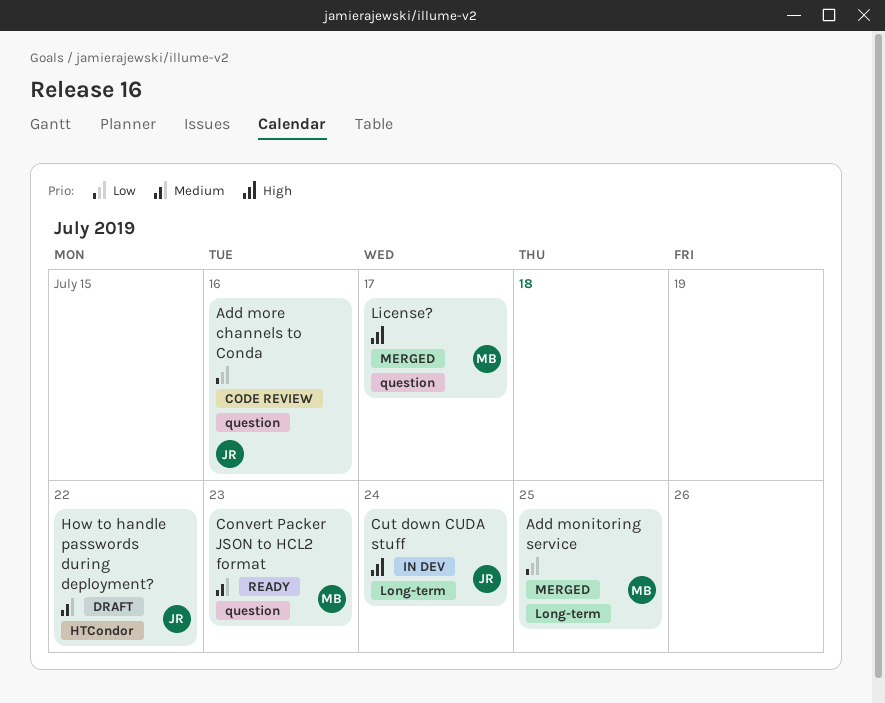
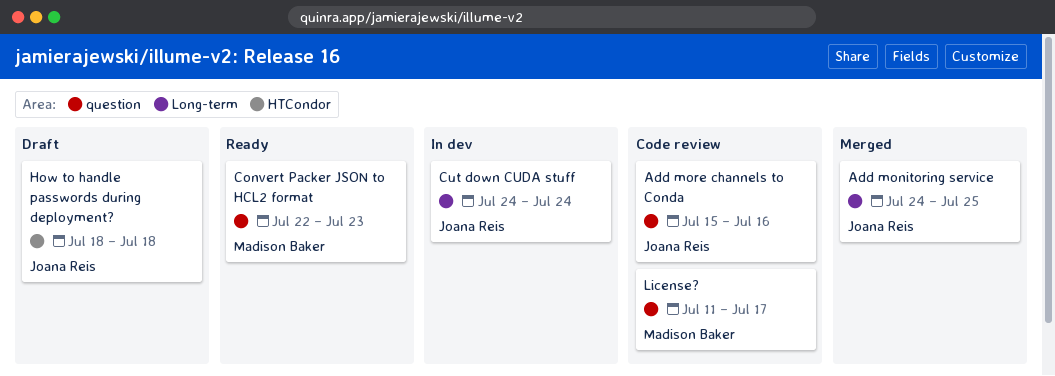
Add monitoring service, owner: Madison Baker -> Joana Reis
How to handle passwords during deployment?, due: Jul 22 -> Jul 18
License?, status: Merged -> Code review

